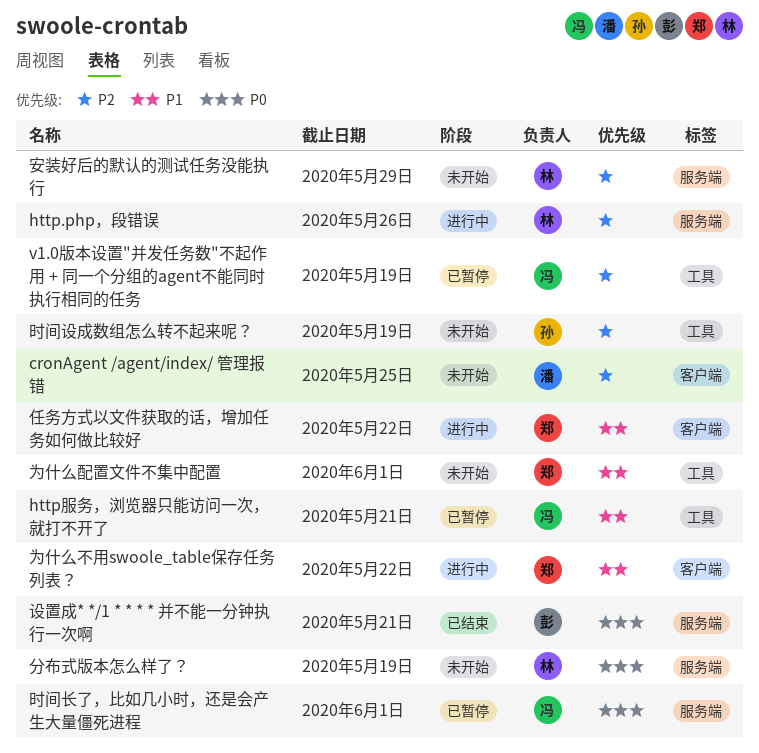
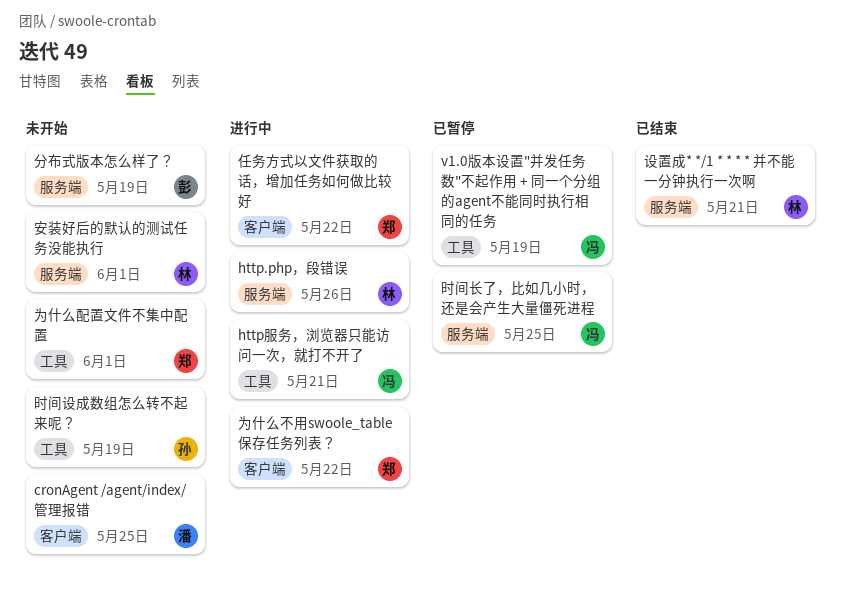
http服务，浏览器只能访问一次，就打不开了, status: 已暂停 -> 进行中
分布式版本怎么样了？, owner: 林 -> 彭
安装好后的默认的测试任务没能执行, due: May 29 -> Jun 1
时间长了，比如几小时，还是会产生大量僵死进程, due: Jun 1 -> May 25
设置成* */1 * * * * 并不能一分钟执行一次啊, owner: 彭 -> 林

